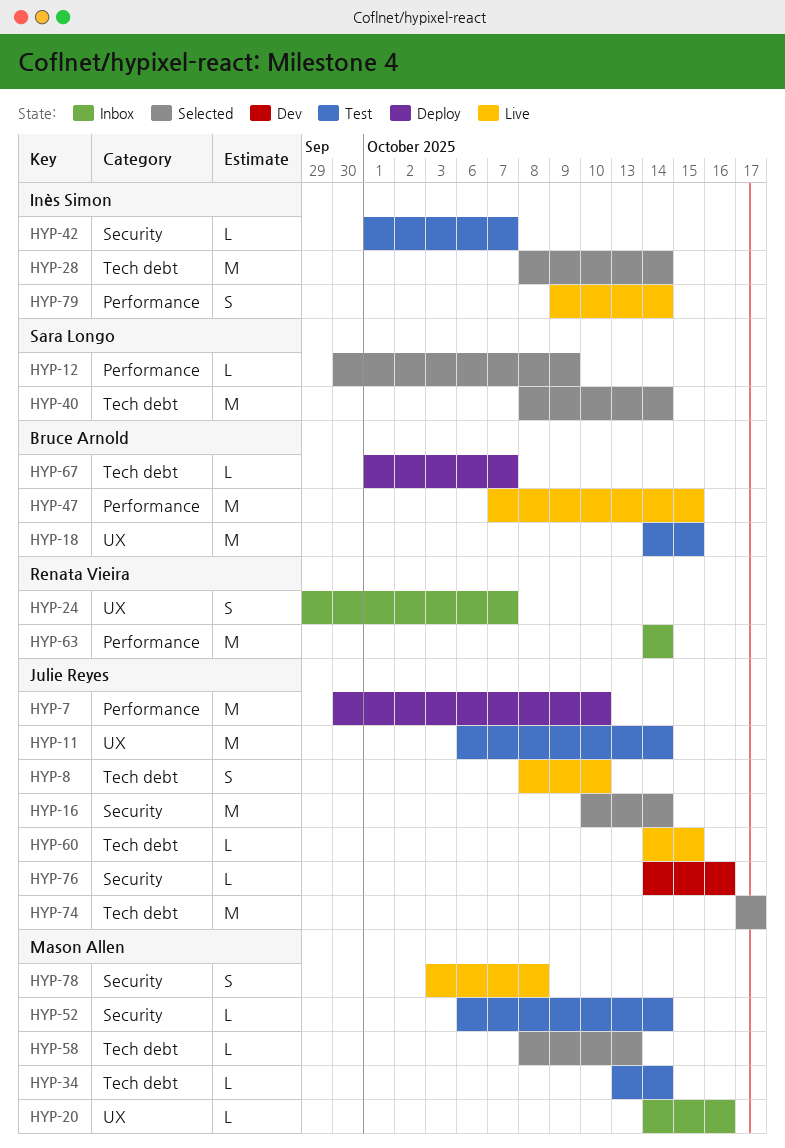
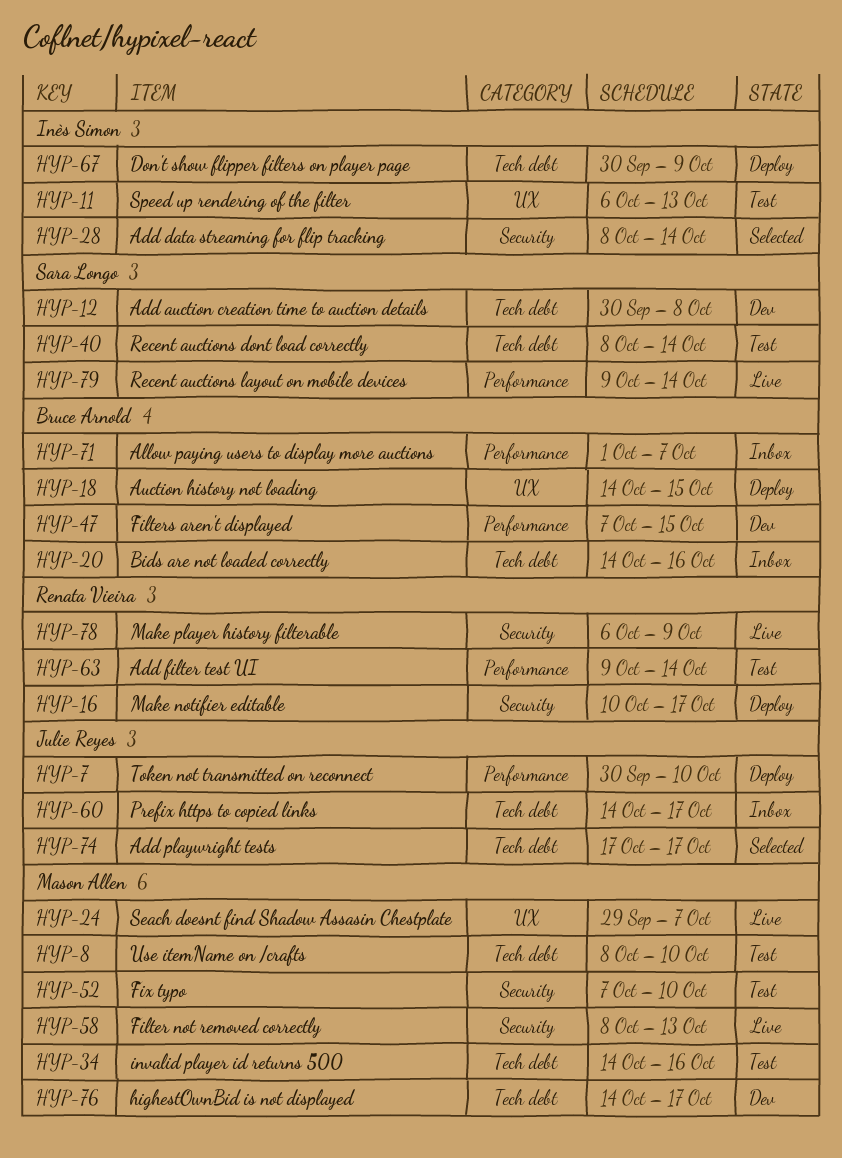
HYP-8, status: Live -> Test
HYP-8, owner: Julie Reyes -> Mason Allen
HYP-11, owner: Julie Reyes -> Inès Simon
HYP-11, due: Oct 14 -> Oct 13
HYP-12, status: Selected -> Dev
HYP-12, label: Performance -> Tech debt
HYP-12, due: Oct 9 -> Oct 8
HYP-16, status: Selected -> Deploy
HYP-16, owner: Julie Reyes -> Renata Vieira
HYP-16, due: Oct 14 -> Oct 17
HYP-18, status: Test -> Deploy
HYP-20, owner: Mason Allen -> Bruce Arnold
HYP-20, label: UX -> Tech debt
HYP-24, status: Inbox -> Live
HYP-24, owner: Renata Vieira -> Mason Allen
HYP-28, label: Tech debt -> Security
HYP-34, start: Oct 13 -> Oct 14
HYP-34, due: Oct 14 -> Oct 16
HYP-40, status: Selected -> Test
HYP-42: present -> none
HYP-47, status: Live -> Dev
HYP-52, start: Oct 6 -> Oct 7
HYP-52, due: Oct 14 -> Oct 10
HYP-58, status: Selected -> Live
HYP-58, label: Tech debt -> Security
HYP-60, status: Live -> Inbox
HYP-60, due: Oct 15 -> Oct 17
HYP-63, status: Inbox -> Test
HYP-63, start: Oct 14 -> Oct 9
HYP-67, owner: Bruce Arnold -> Inès Simon
HYP-67, start: Oct 1 -> Sep 30
HYP-67, due: Oct 7 -> Oct 9
HYP-71: none -> present
HYP-76, owner: Julie Reyes -> Mason Allen
HYP-76, label: Security -> Tech debt
HYP-76, due: Oct 16 -> Oct 17
HYP-78, owner: Mason Allen -> Renata Vieira
HYP-78, start: Oct 3 -> Oct 6
HYP-78, due: Oct 8 -> Oct 9
HYP-79, owner: Inès Simon -> Sara Longo

